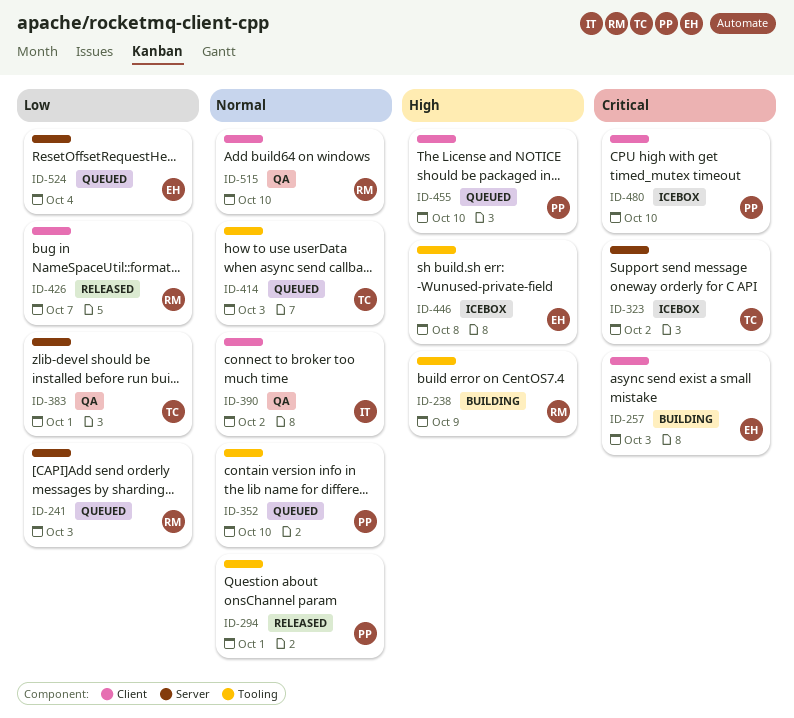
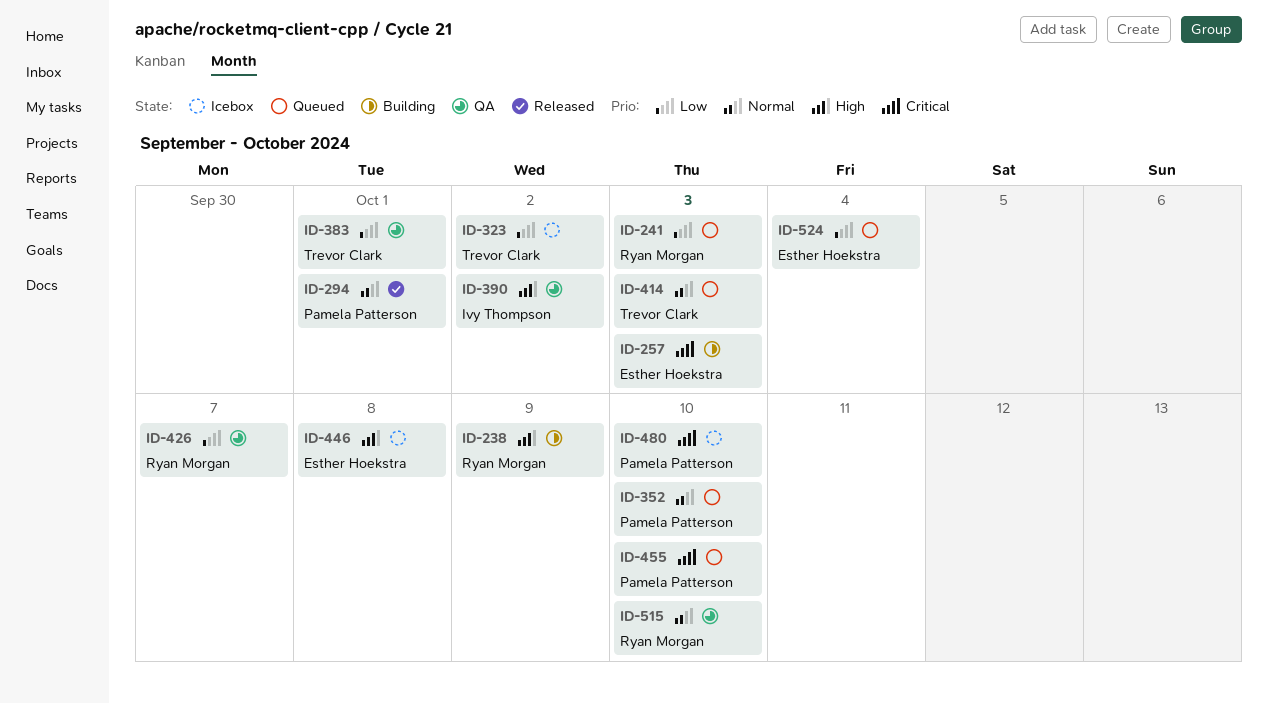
ID-323, priority: Critical -> Low
ID-390, priority: Normal -> High
ID-426, status: Released -> QA
ID-455, priority: High -> Critical

